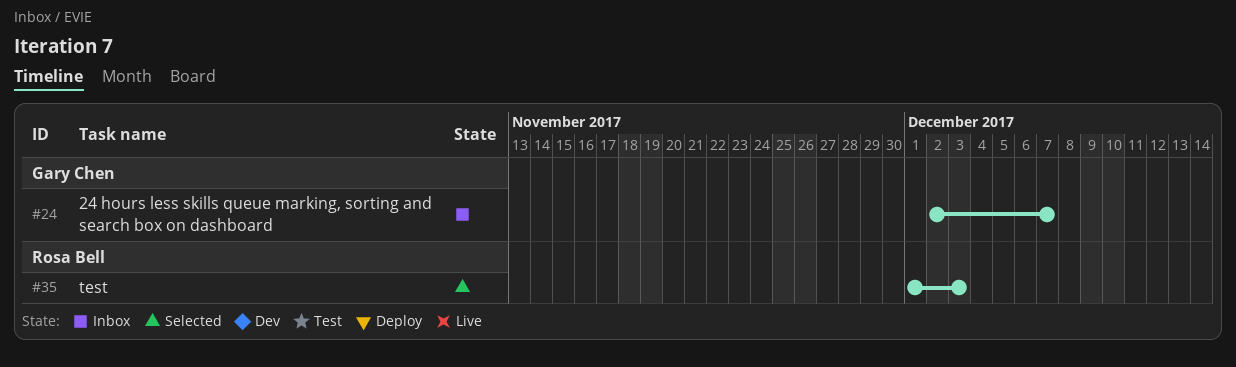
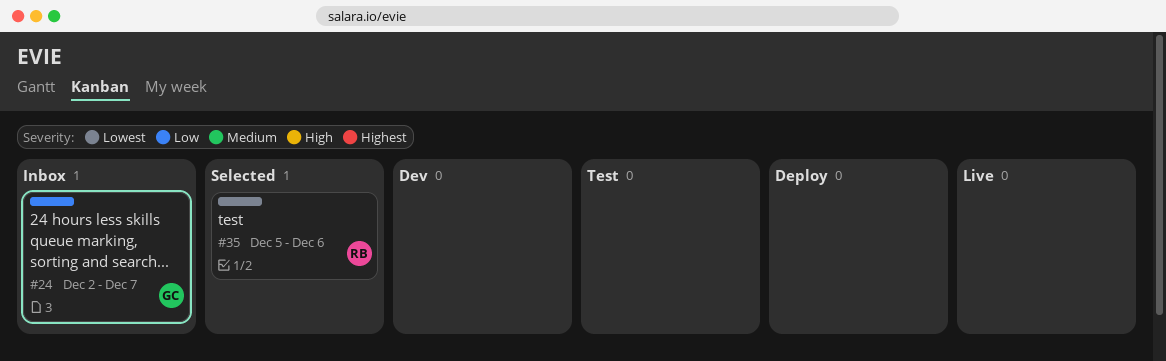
#35, start: Dec 1 -> Dec 5
#35, due: Dec 3 -> Dec 6

